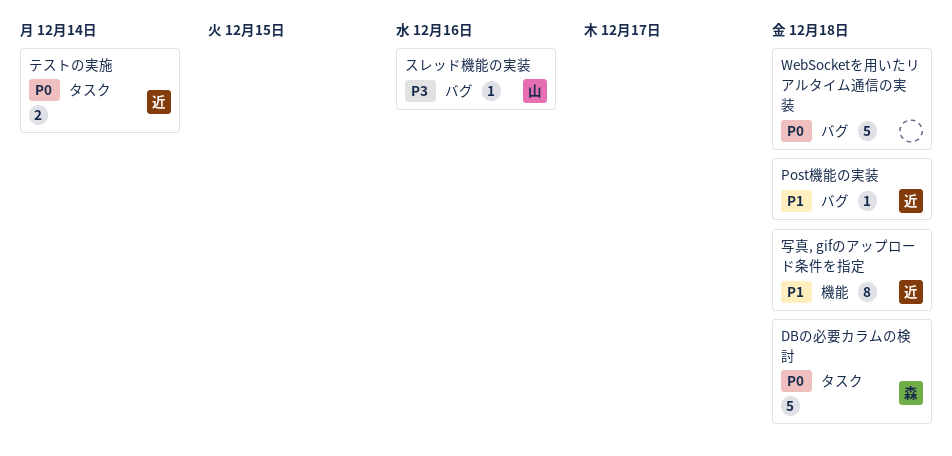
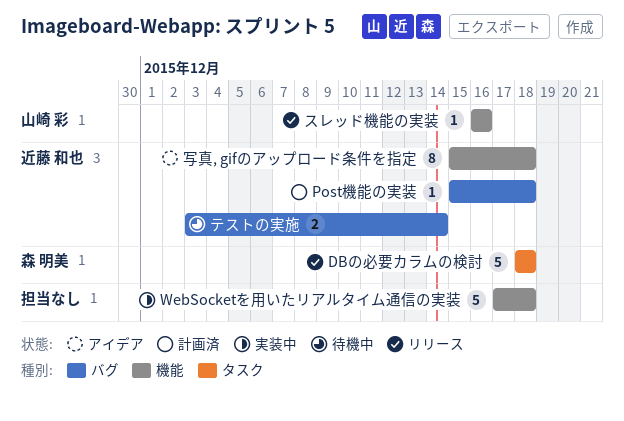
WebSocketを用いたリアルタイム通信の実装, label: バグ -> 機能
スレッド機能の実装, label: バグ -> 機能
テストの実施, label: タスク -> バグ

